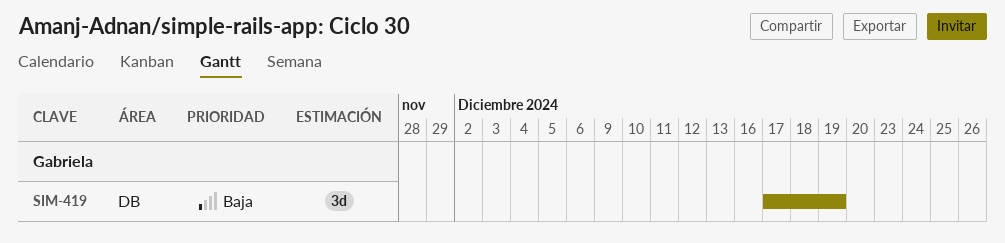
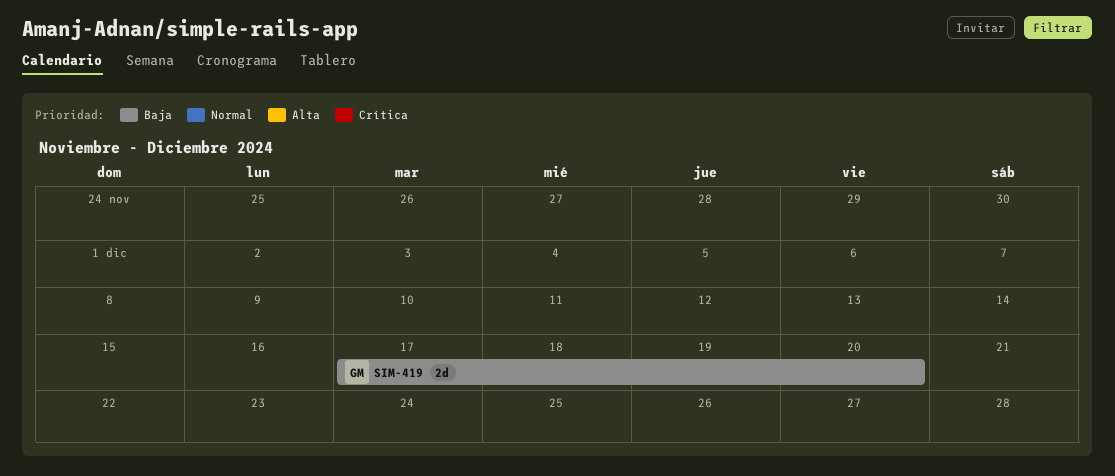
SIM-419, estimate: 3d -> 2d
SIM-419, due: Dec 19 -> Dec 20

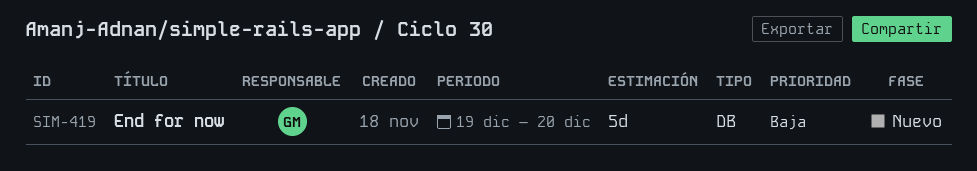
SIM-419, estimate: 2d -> 5d
SIM-419, start: Dec 17 -> Dec 19

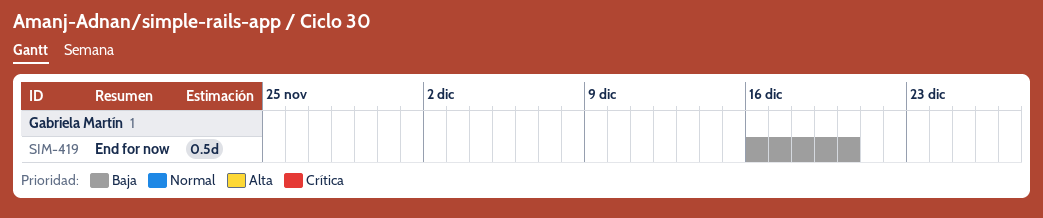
SIM-419, estimate: 5d -> 0.5d
SIM-419, start: Dec 19 -> Dec 16

